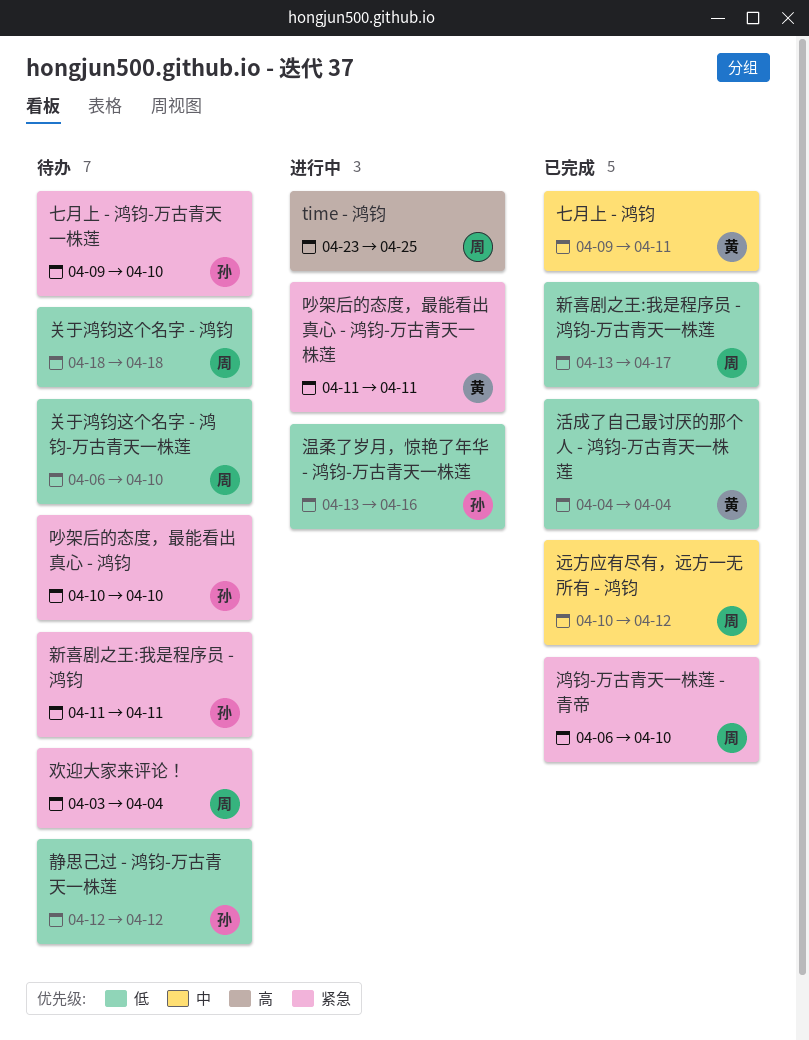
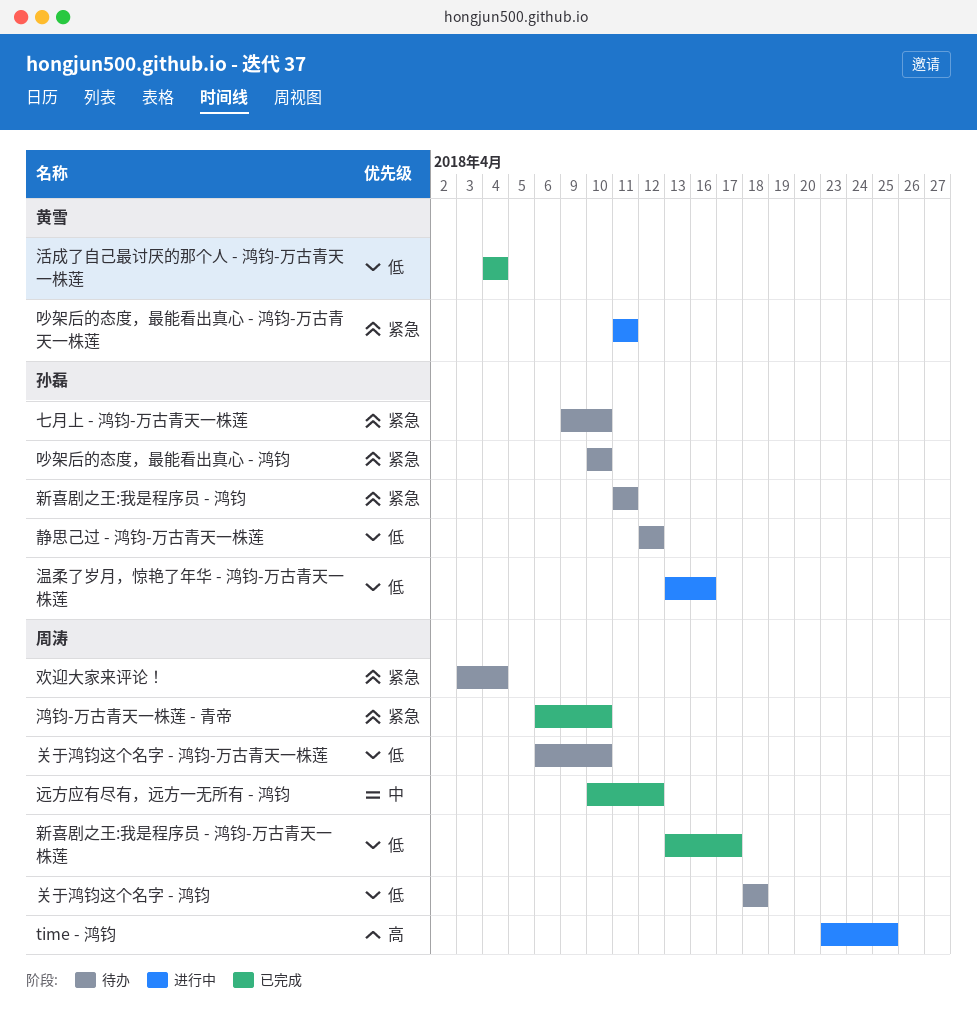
七月上 - 鸿钧: present -> none

